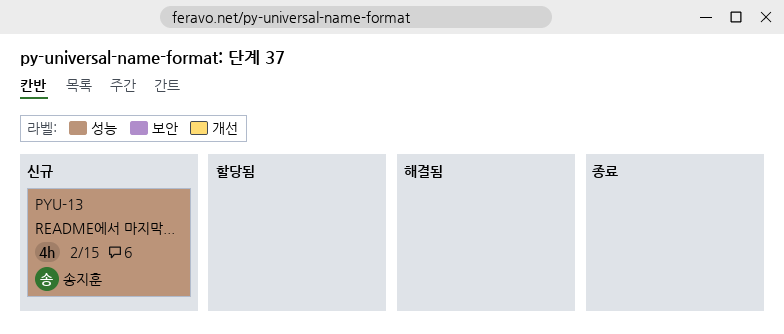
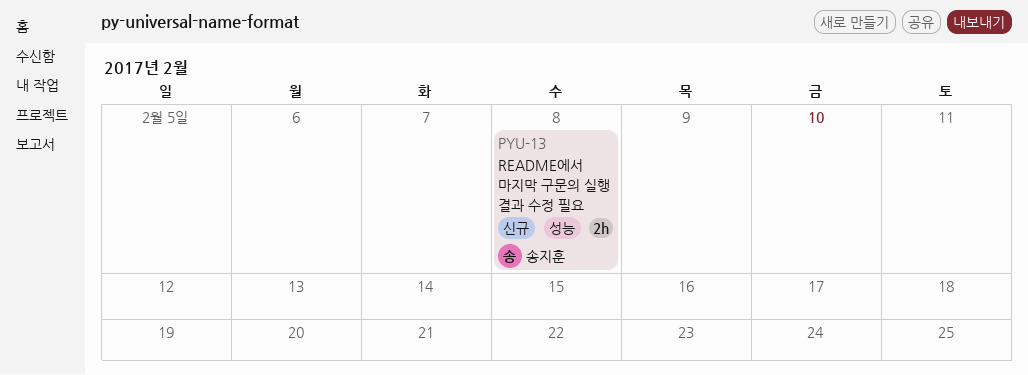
PYU-13, estimate: 4h -> 2h
PYU-13, due: Feb 15 -> Feb 8

